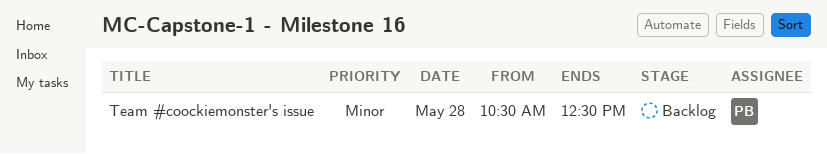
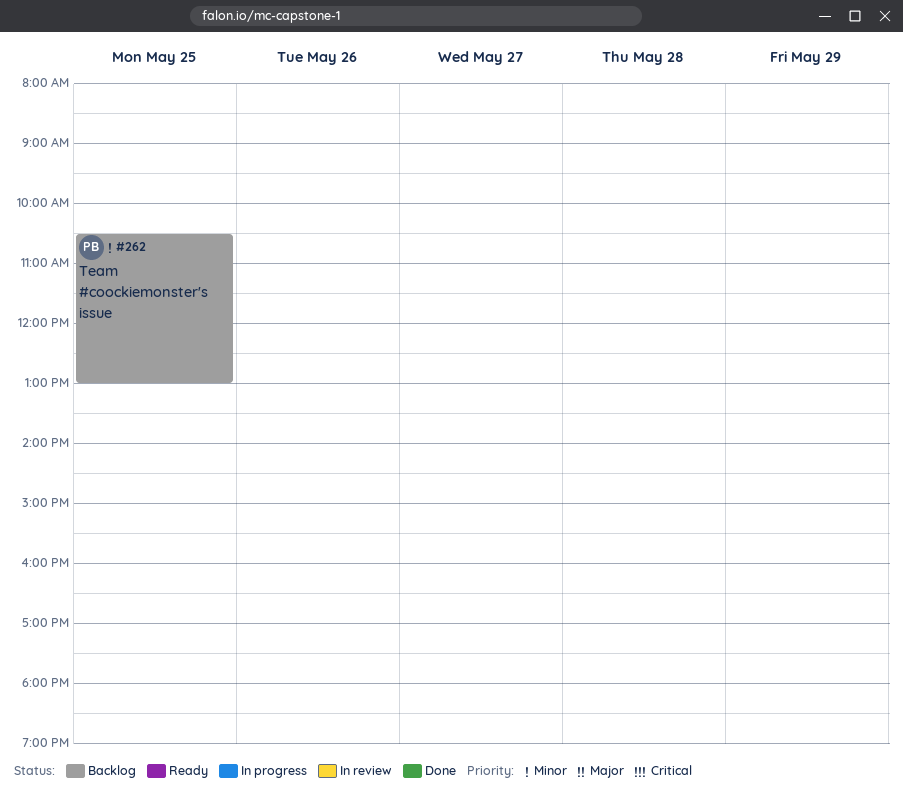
Team #coockiemonster's issue, day: May 28 -> May 25
Team #coockiemonster's issue, ends: 12:30 -> 13:00

